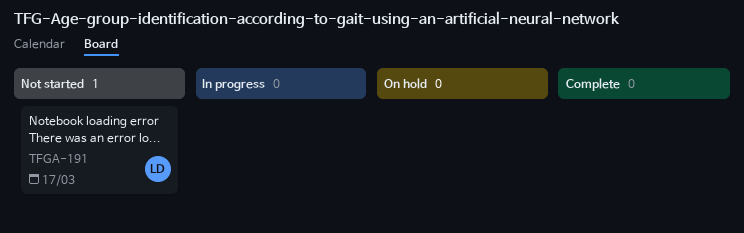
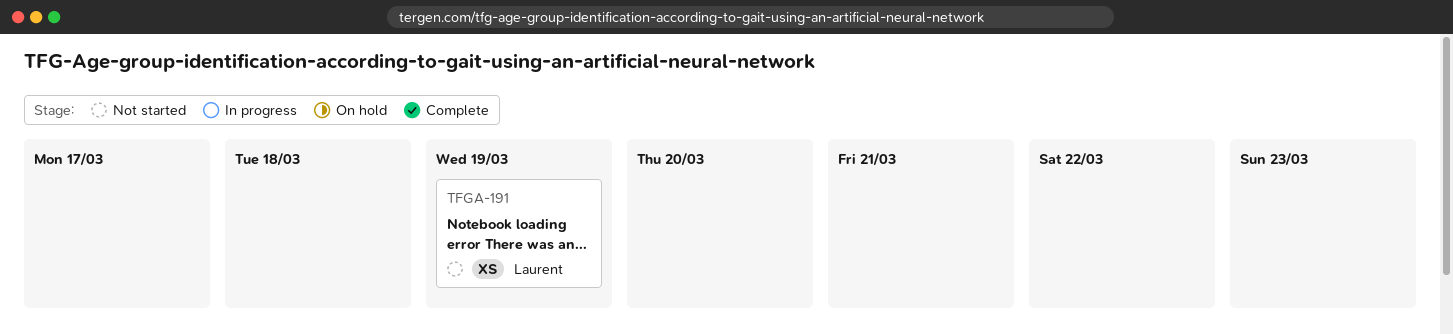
TFGA-191, due: Mar 17 -> Mar 19

